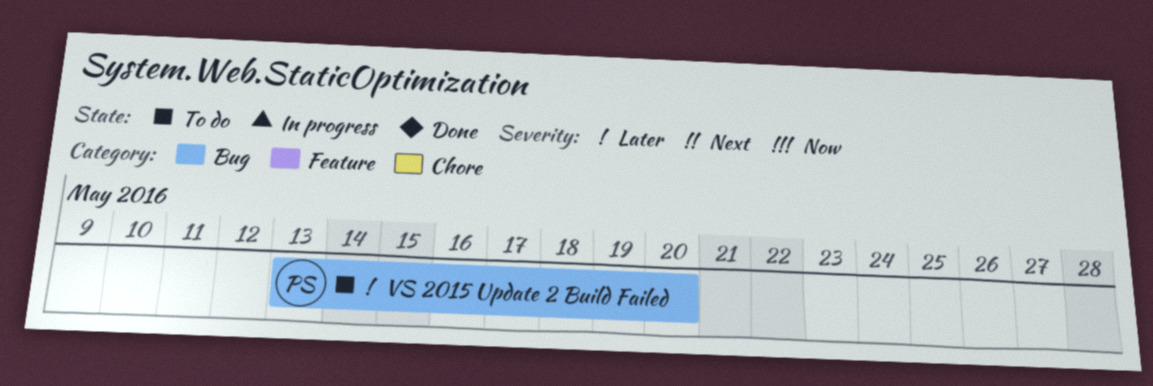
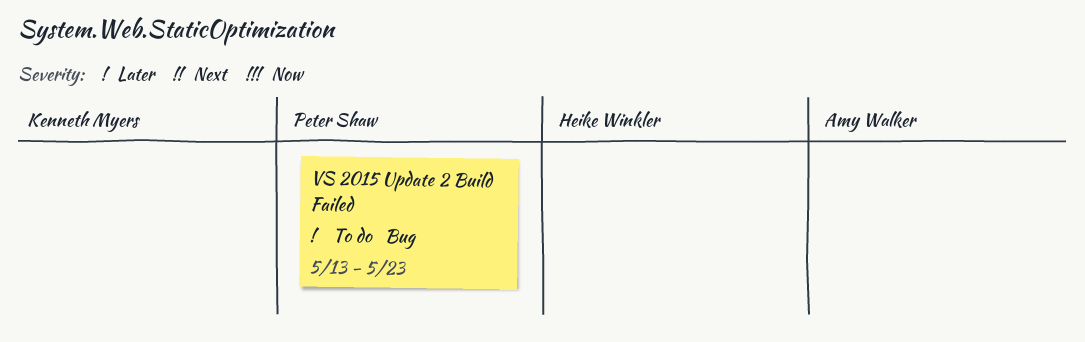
VS 2015 Update 2 Build Failed, due: May 20 -> May 23

